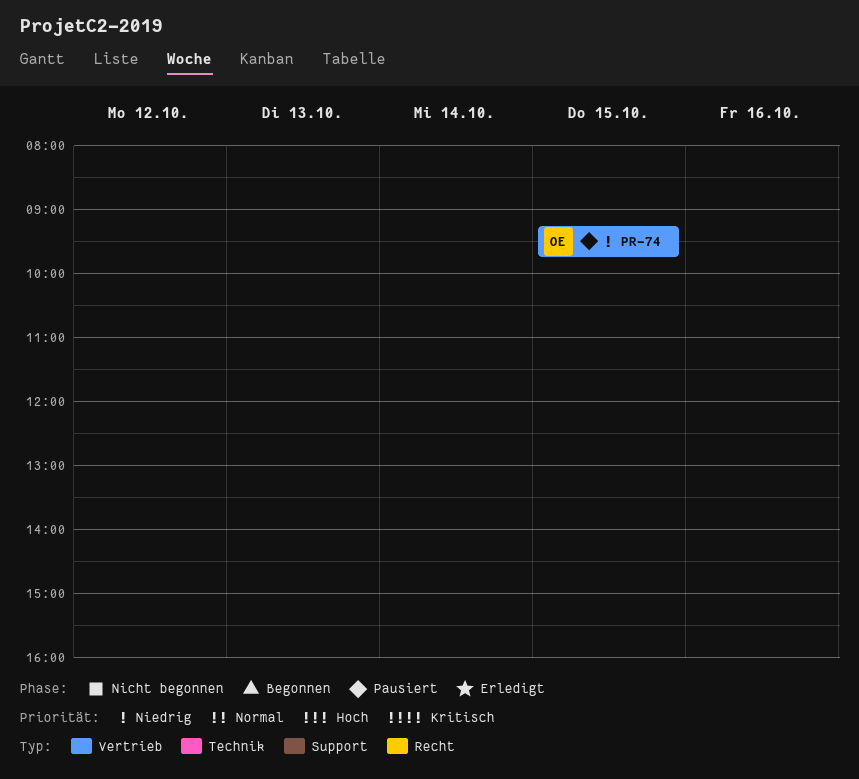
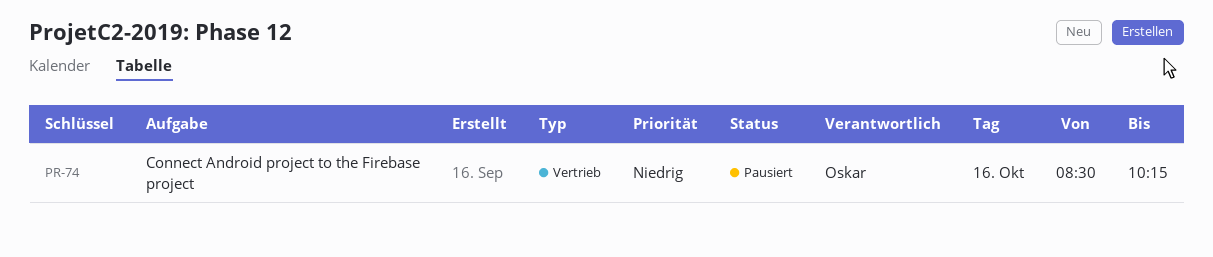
PR-74, day: Oct 15 -> Oct 16
PR-74, begins: 09:15 -> 08:30
PR-74, ends: 09:45 -> 10:15

